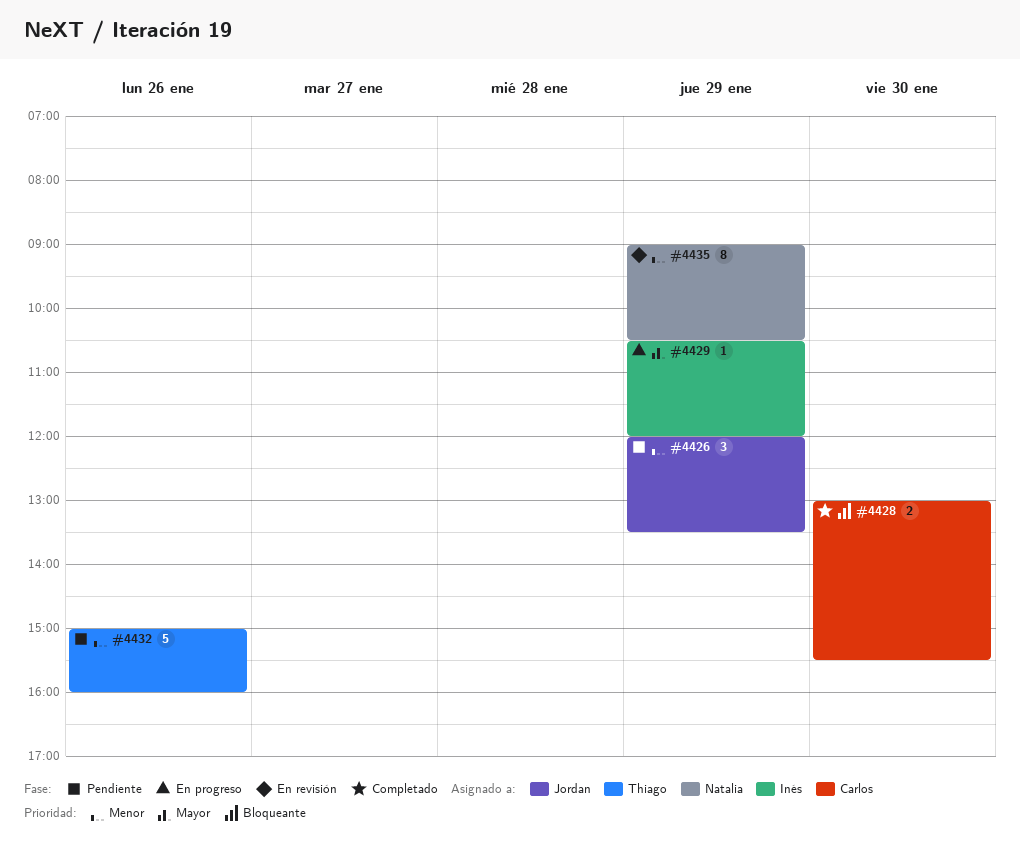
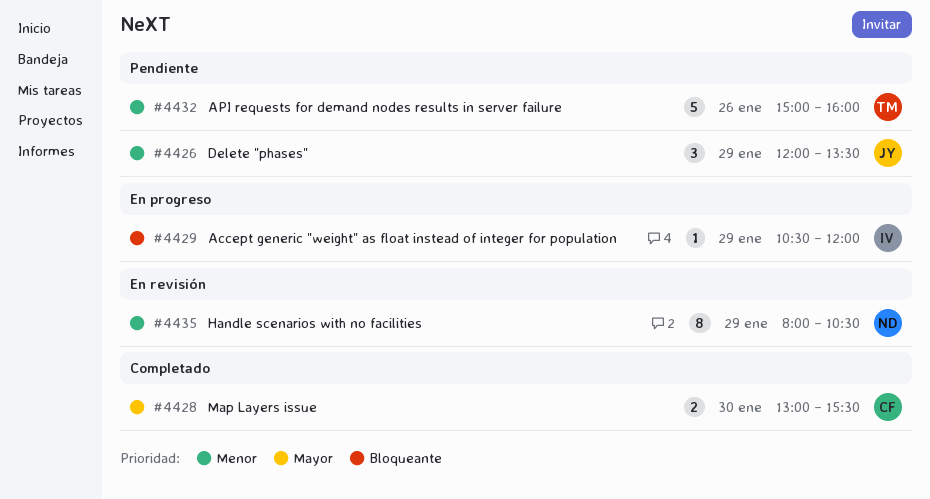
#4428, priority: Bloqueante -> Mayor
#4429, priority: Mayor -> Bloqueante
#4435, begins: 09:00 -> 08:00

